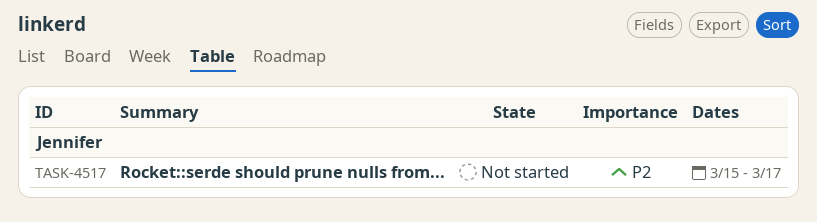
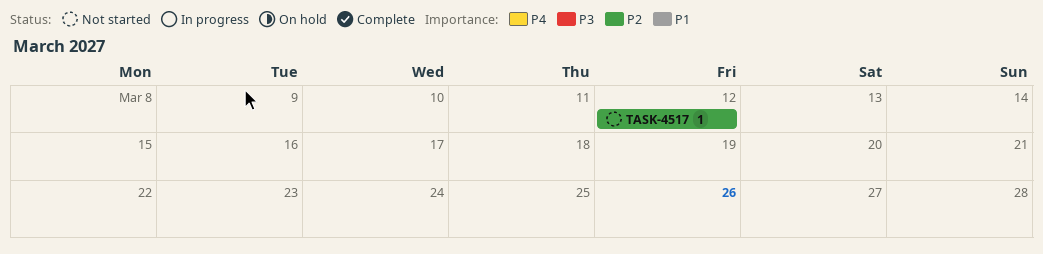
TASK-4517, start: Mar 15 -> Mar 12
TASK-4517, due: Mar 17 -> Mar 12

